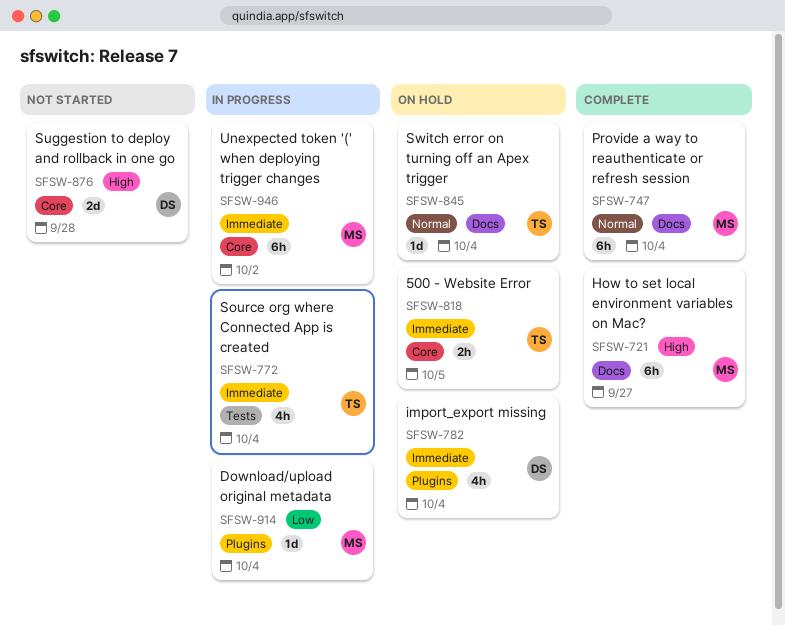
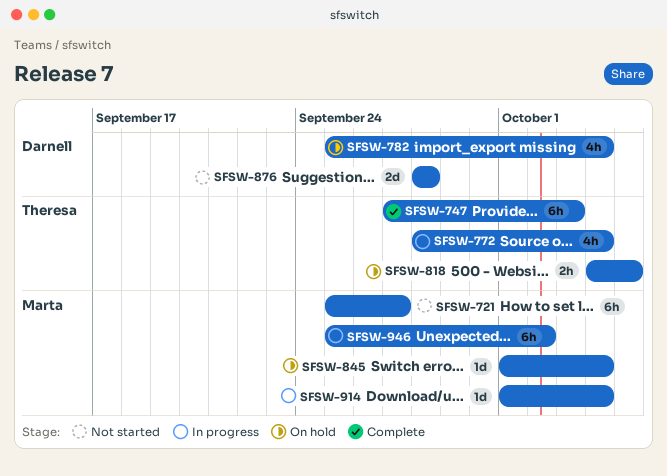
SFSW-721, status: Complete -> Not started
SFSW-747, owner: Marta -> Theresa
SFSW-747, due: Oct 4 -> Oct 3
SFSW-845, owner: Theresa -> Marta

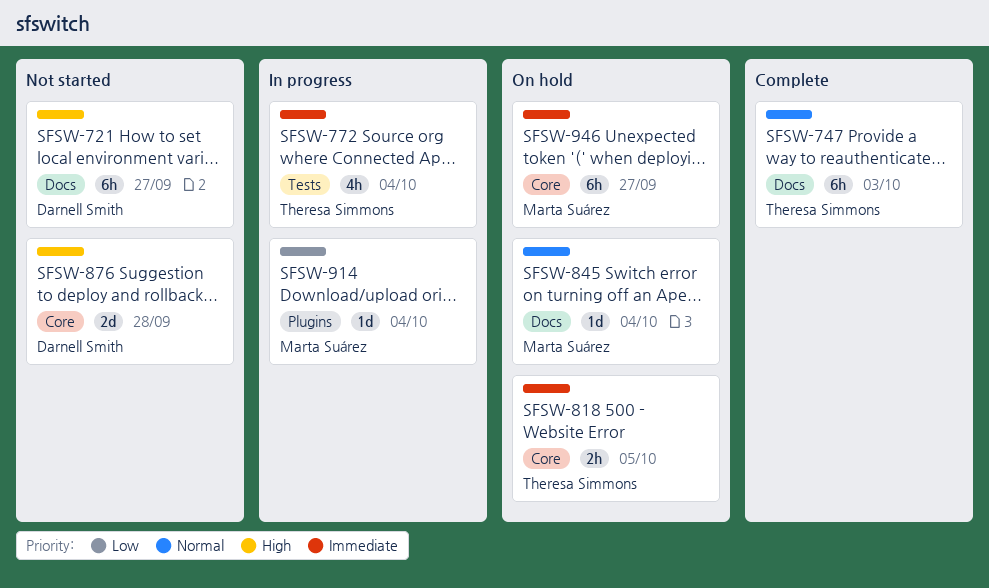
SFSW-721, owner: Marta Suárez -> Darnell Smith
SFSW-782: present -> none
SFSW-946, status: In progress -> On hold
SFSW-946, due: Oct 2 -> Sep 27

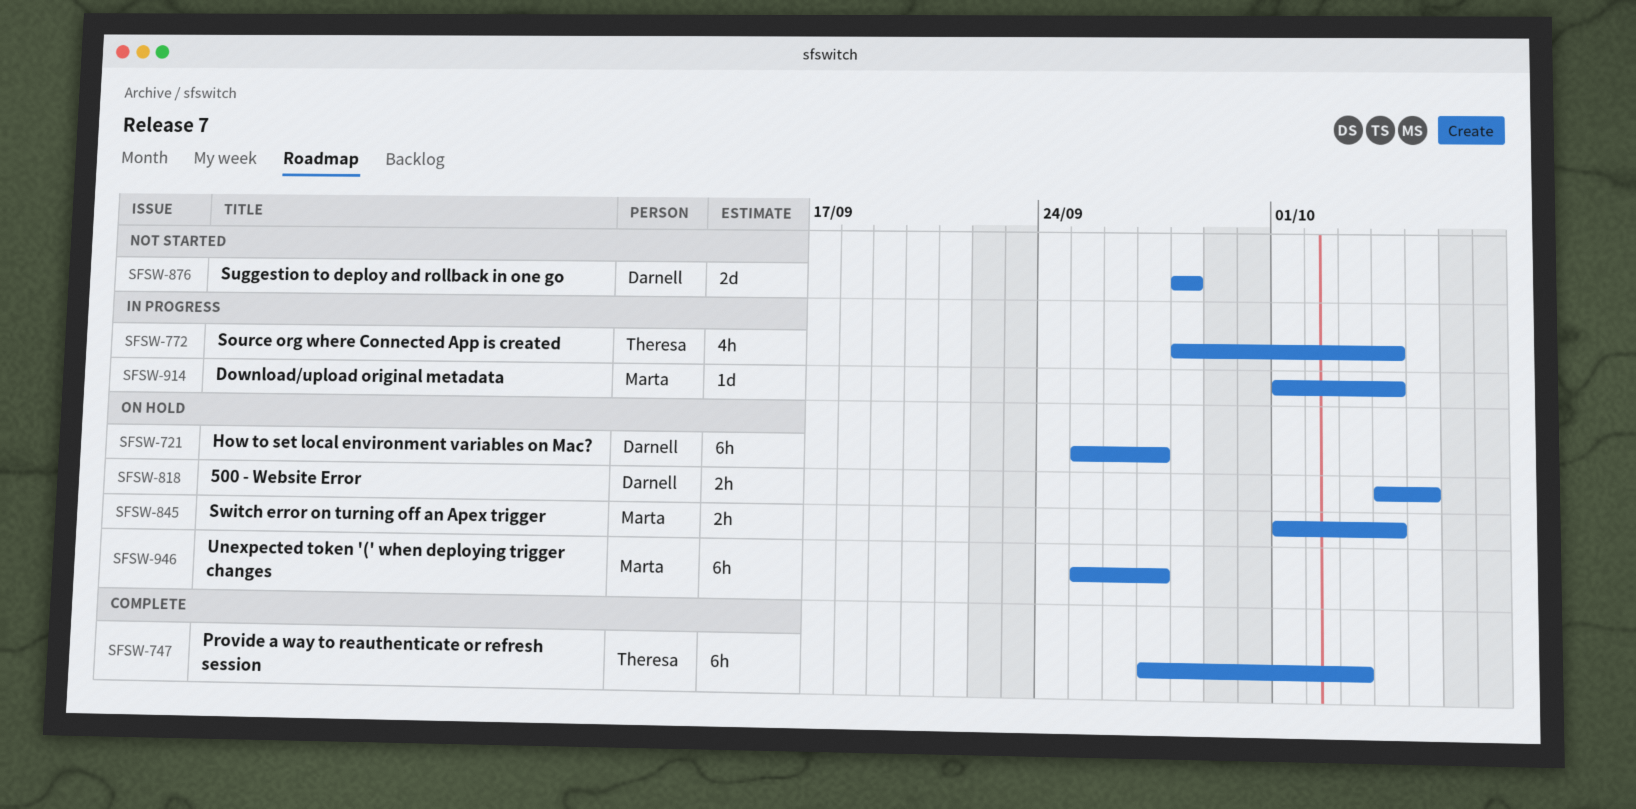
SFSW-721, status: Not started -> On hold
SFSW-818, owner: Theresa Simmons -> Darnell Smith
SFSW-845, estimate: 1d -> 2h

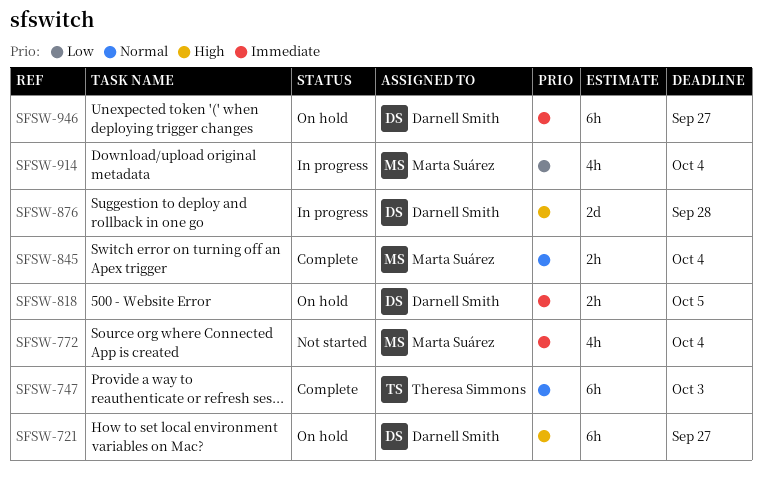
SFSW-772, status: In progress -> Not started
SFSW-772, owner: Theresa Simmons -> Marta Suárez
SFSW-845, status: On hold -> Complete
SFSW-876, status: Not started -> In progress
SFSW-914, estimate: 1d -> 4h
SFSW-946, owner: Marta Suárez -> Darnell Smith

